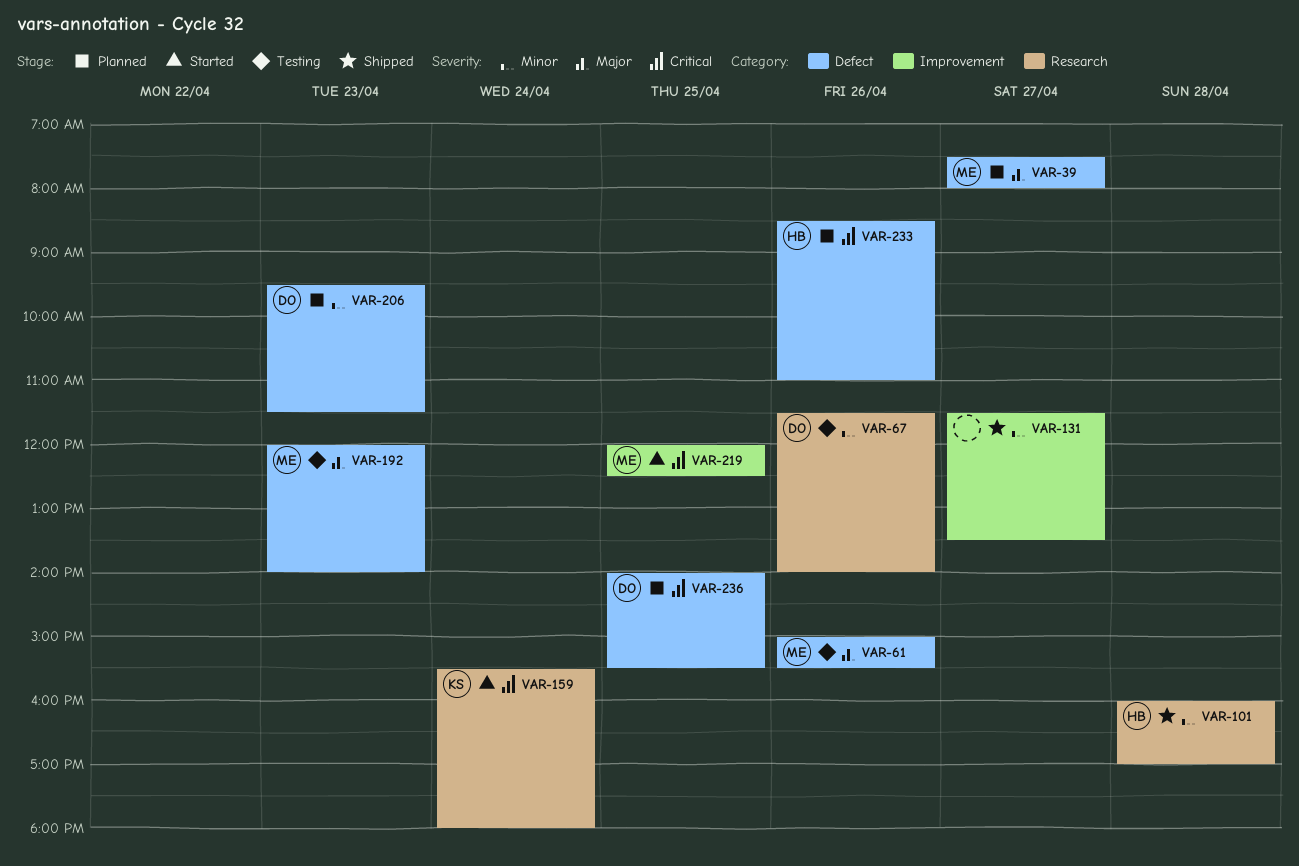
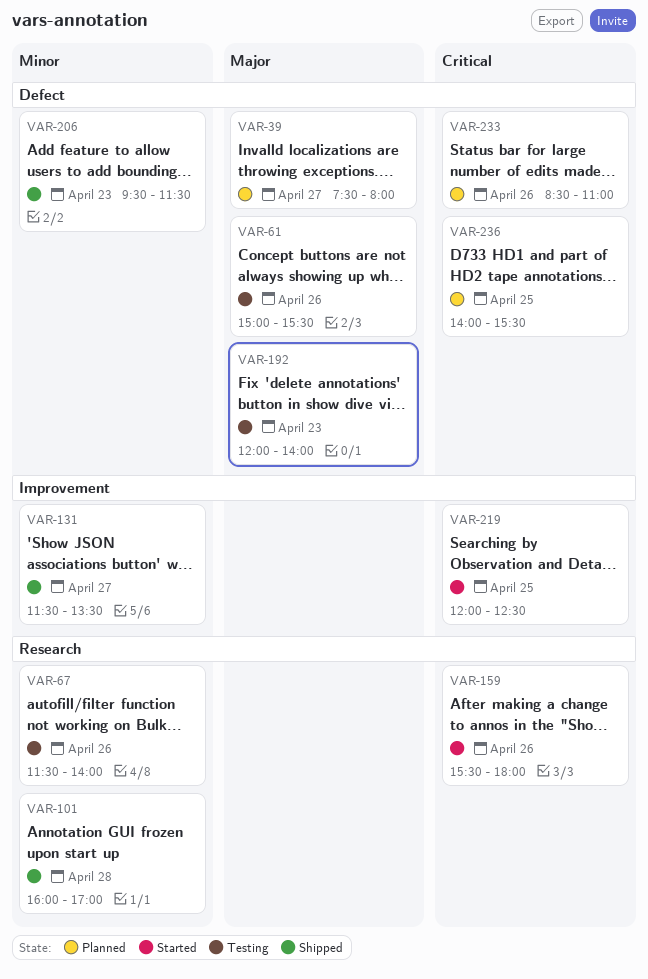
VAR-159, day: Apr 24 -> Apr 26
VAR-206, status: Planned -> Shipped

